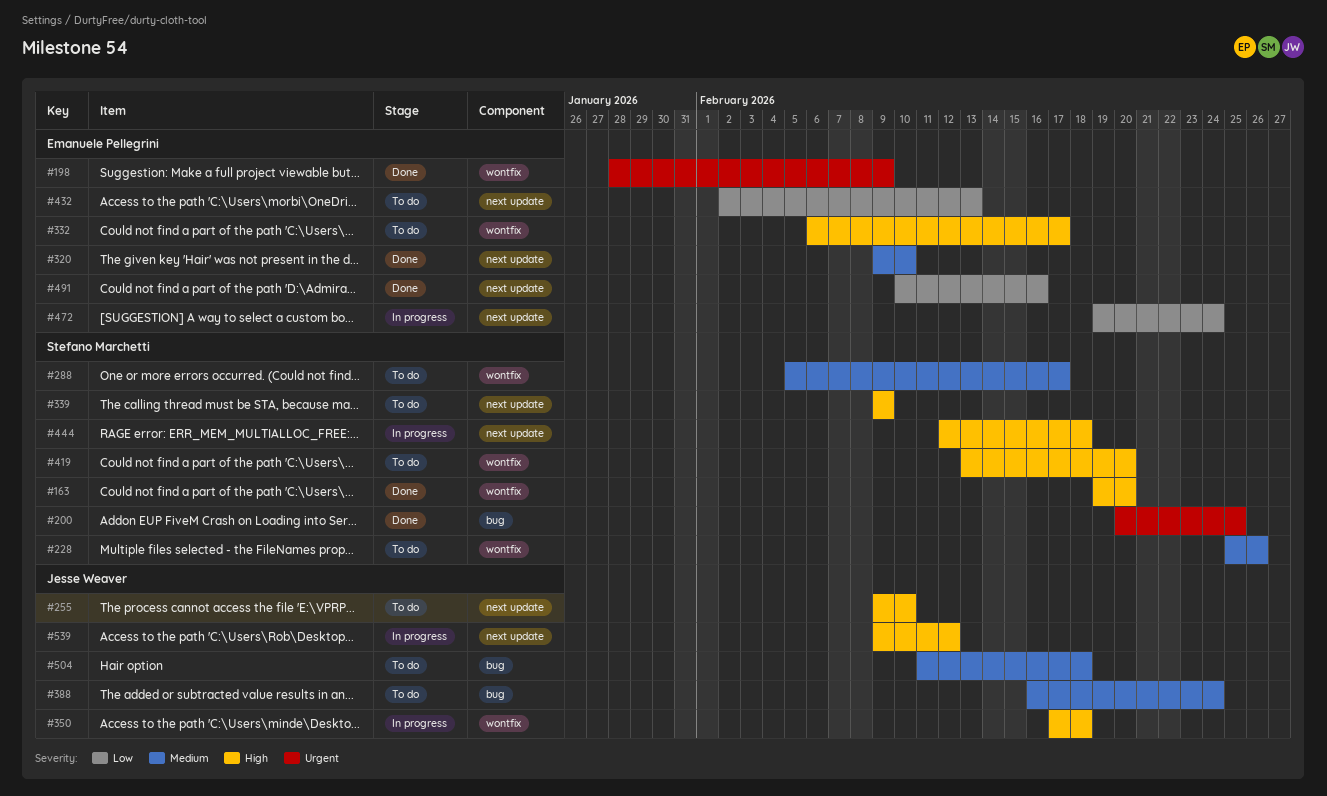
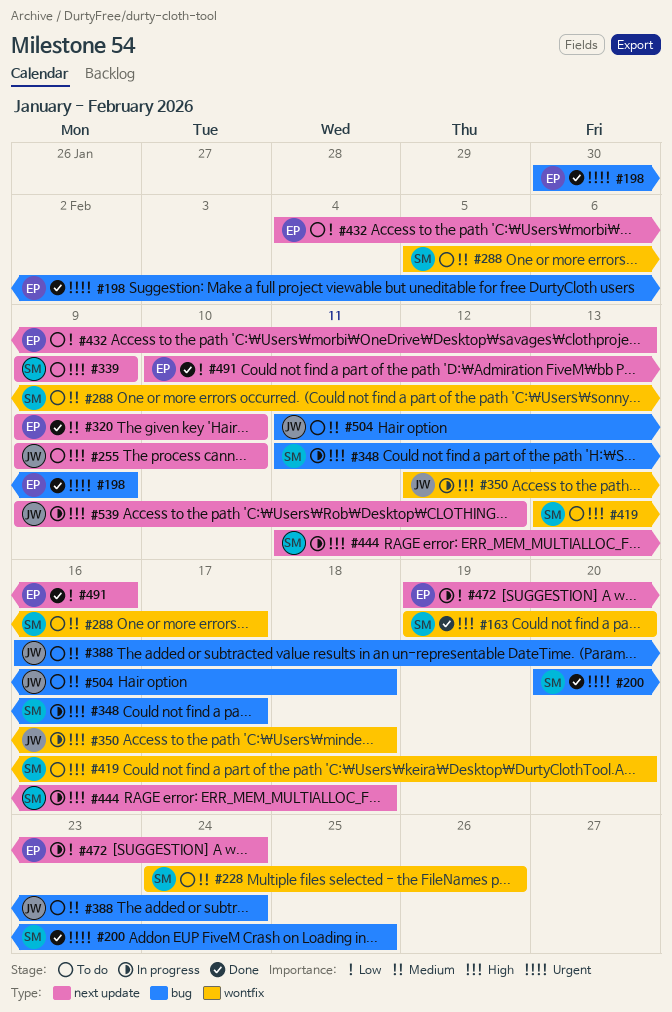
#198, label: wontfix -> bug
#198, start: Jan 28 -> Jan 30
#228, start: Feb 25 -> Feb 24
#332: present -> none
#348: none -> present
#350, start: Feb 17 -> Feb 12
#432, start: Feb 2 -> Feb 4
#444, start: Feb 12 -> Feb 11

